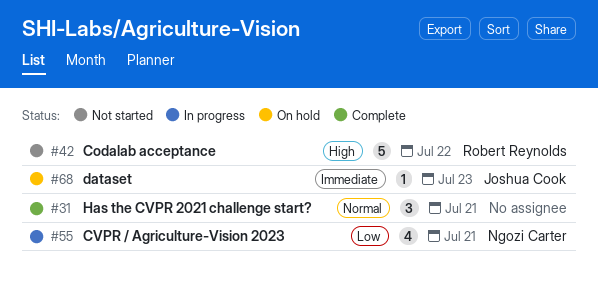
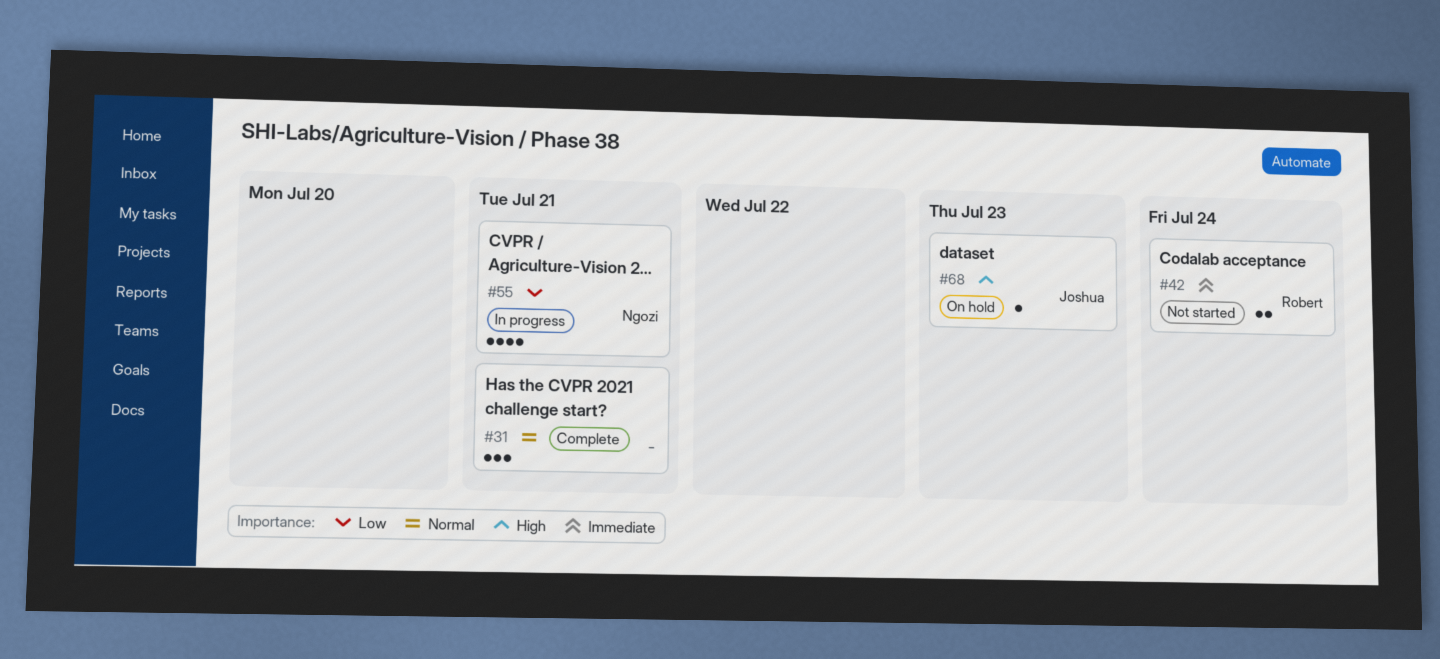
#42, priority: High -> Immediate
#42, estimate: 5 -> 2
#42, due: Jul 22 -> Jul 24
#68, priority: Immediate -> High

